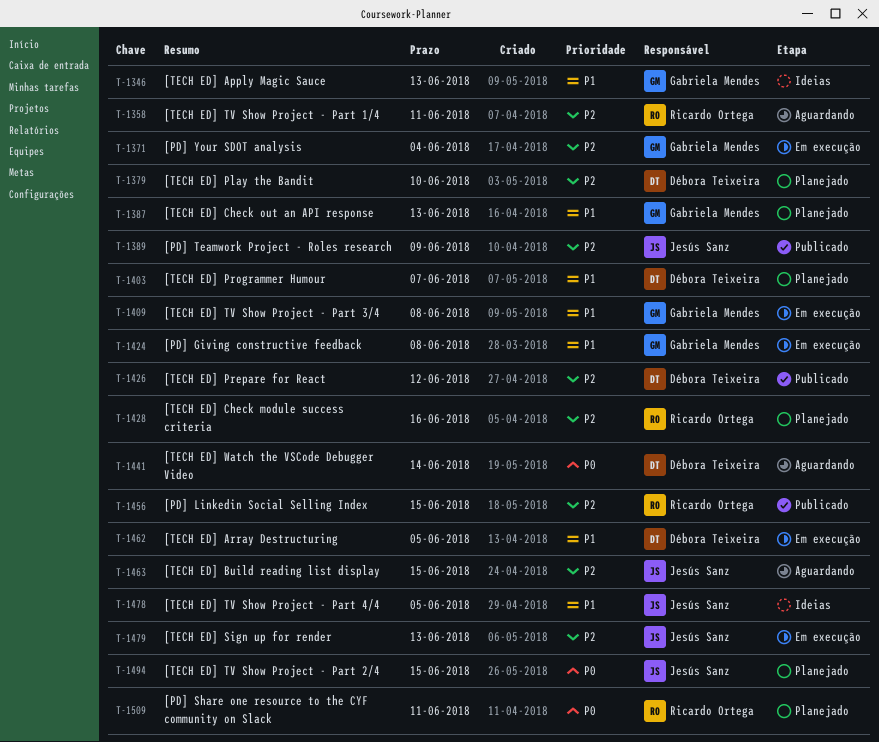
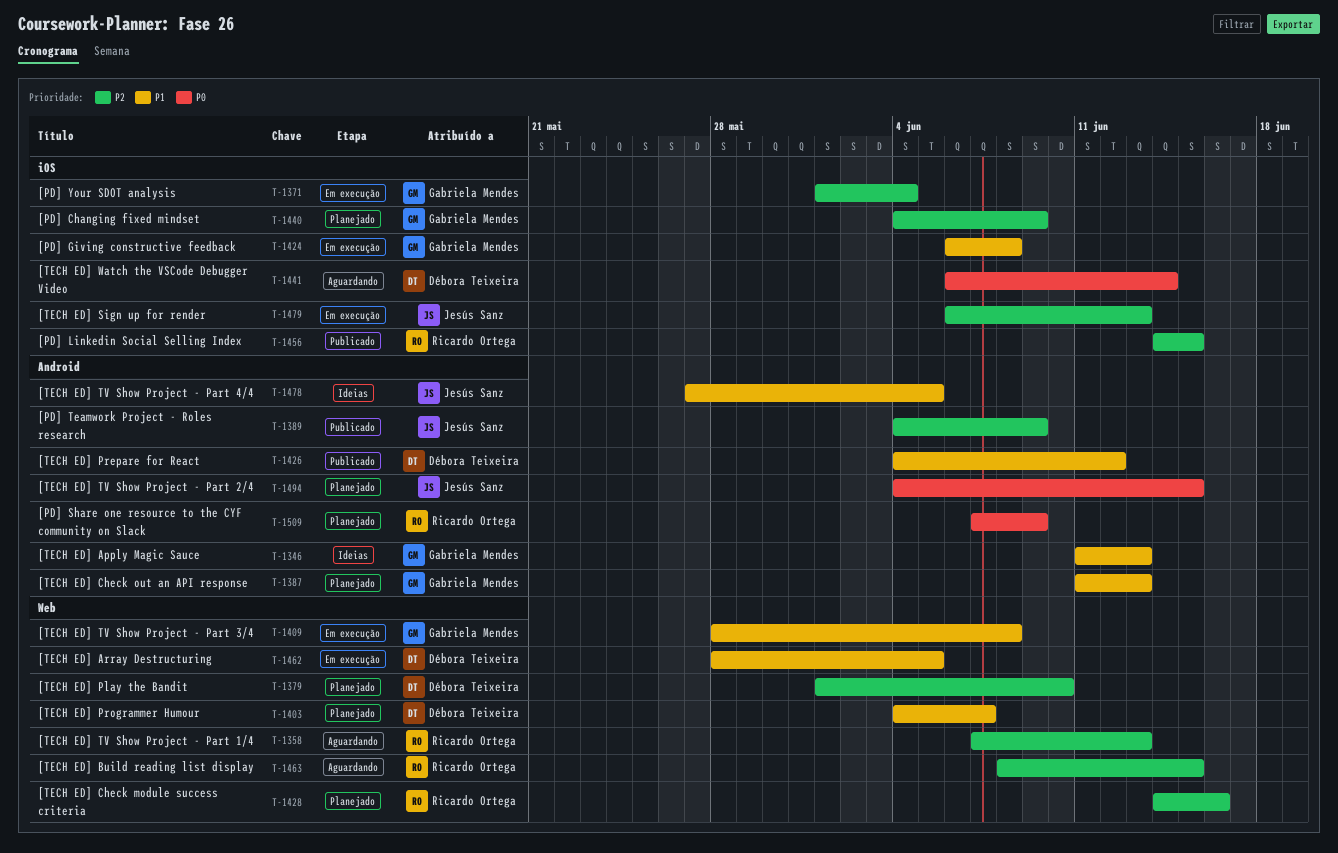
T-1358, due: Jun 11 -> Jun 13
T-1426, priority: P2 -> P1
T-1440: none -> present
T-1463, owner: Jesús Sanz -> Ricardo Ortega
T-1509, due: Jun 11 -> Jun 9

